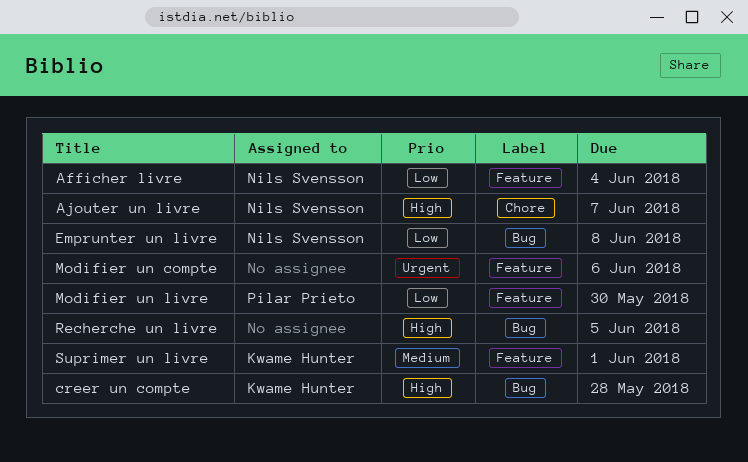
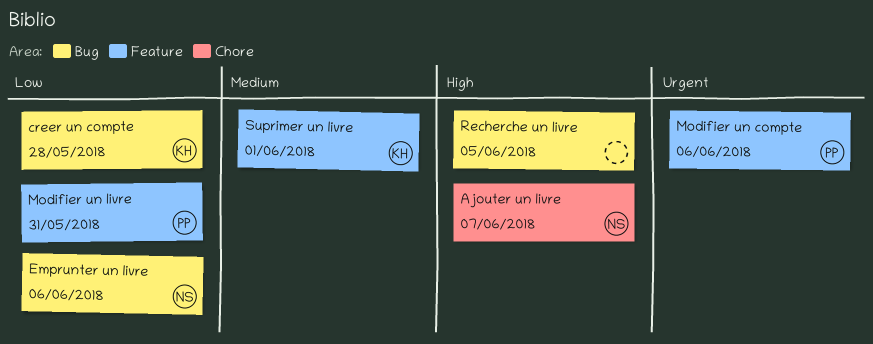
Afficher livre: present -> none
creer un compte, priority: High -> Low
Emprunter un livre, due: Jun 8 -> Jun 6
Modifier un compte, owner: none -> Pilar Prieto
Modifier un livre, due: May 30 -> May 31

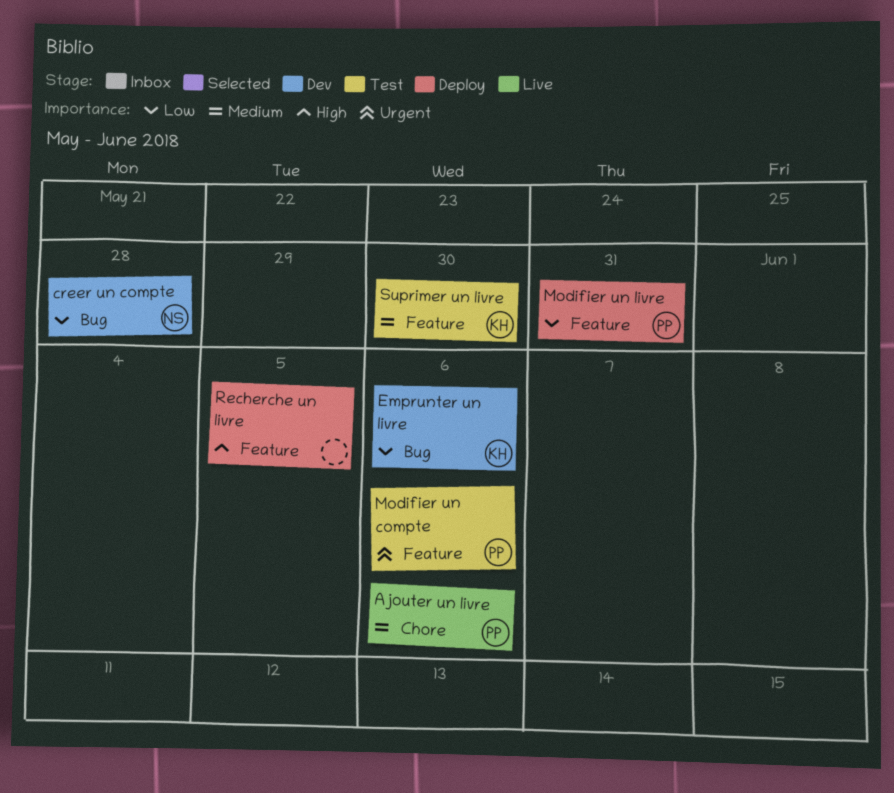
Ajouter un livre, owner: NS -> PP
Ajouter un livre, priority: High -> Medium
Ajouter un livre, due: Jun 7 -> Jun 6
creer un compte, owner: KH -> NS
Emprunter un livre, owner: NS -> KH
Recherche un livre, label: Bug -> Feature
Suprimer un livre, due: Jun 1 -> May 30

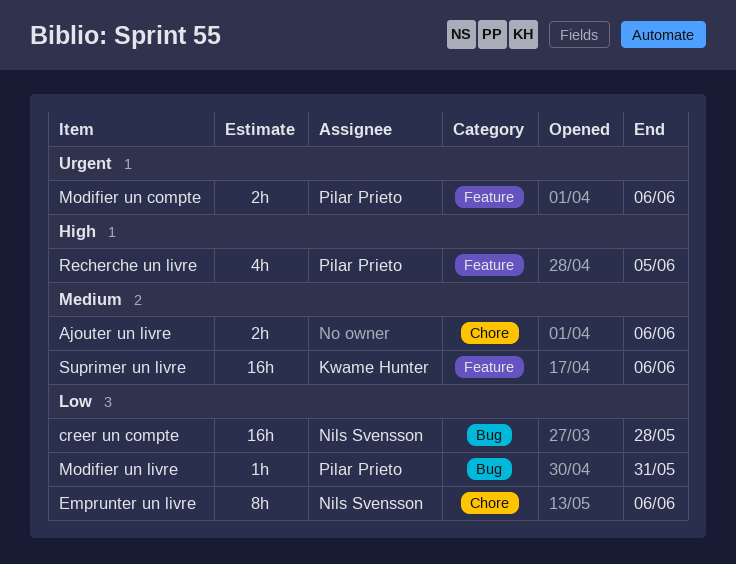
Ajouter un livre, owner: Pilar Prieto -> none
Emprunter un livre, owner: Kwame Hunter -> Nils Svensson
Emprunter un livre, label: Bug -> Chore
Modifier un livre, label: Feature -> Bug
Recherche un livre, owner: none -> Pilar Prieto
Suprimer un livre, due: May 30 -> Jun 6

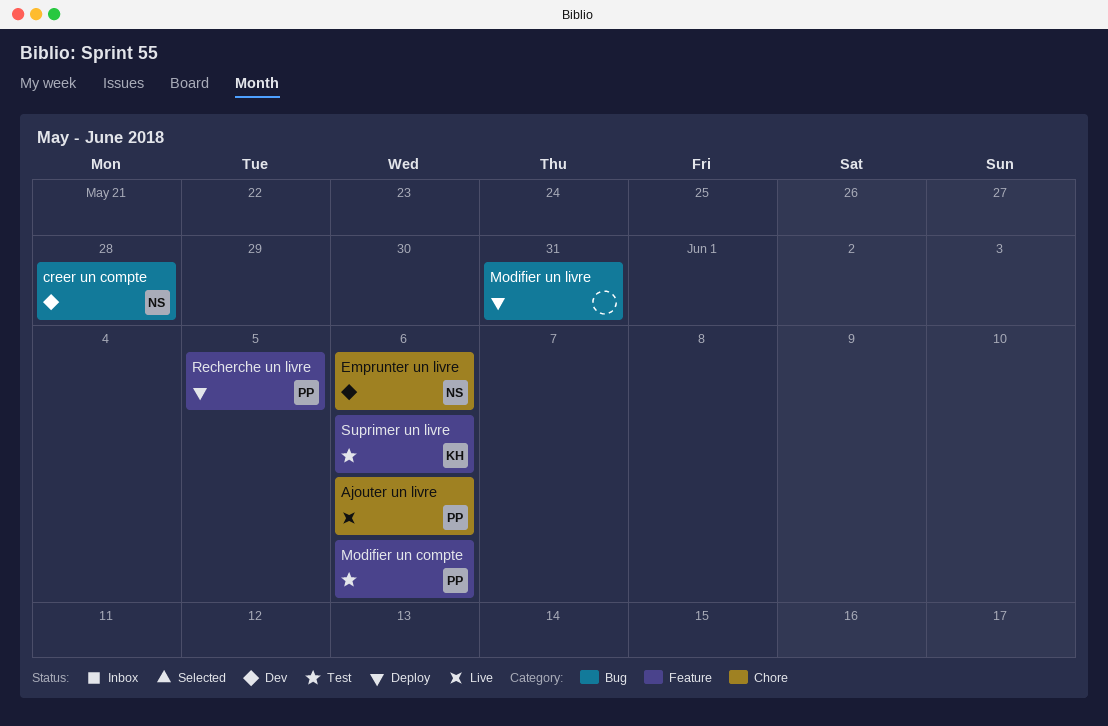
Ajouter un livre, owner: none -> Pilar Prieto
Modifier un livre, owner: Pilar Prieto -> none

